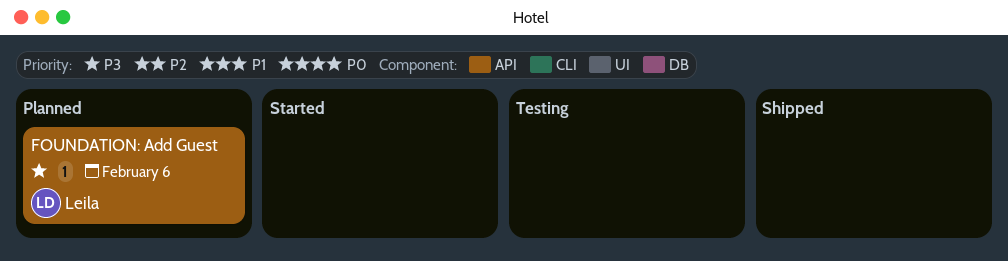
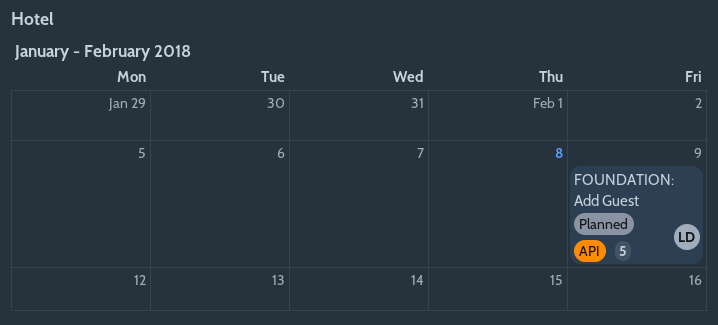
FOUNDATION: Add Guest, estimate: 1 -> 5
FOUNDATION: Add Guest, due: Feb 6 -> Feb 9

